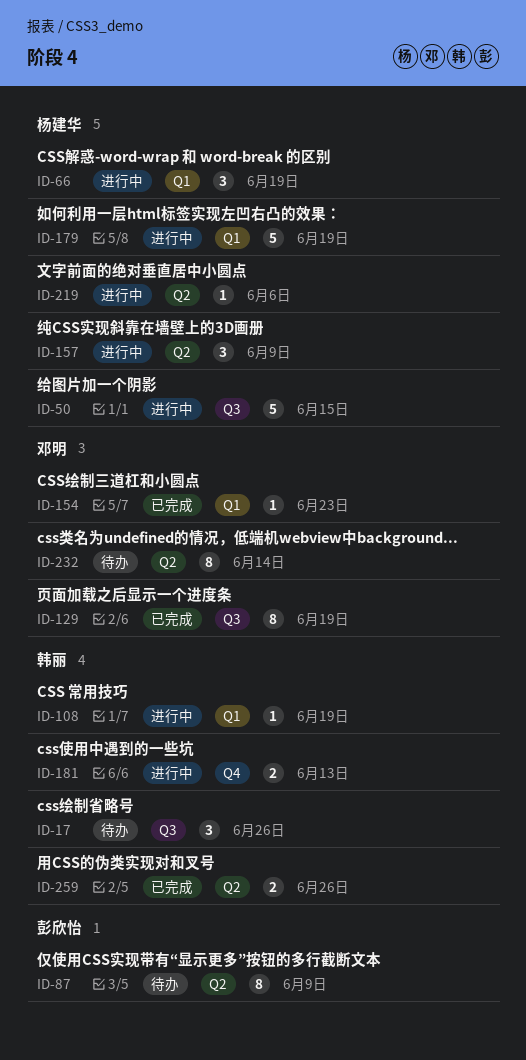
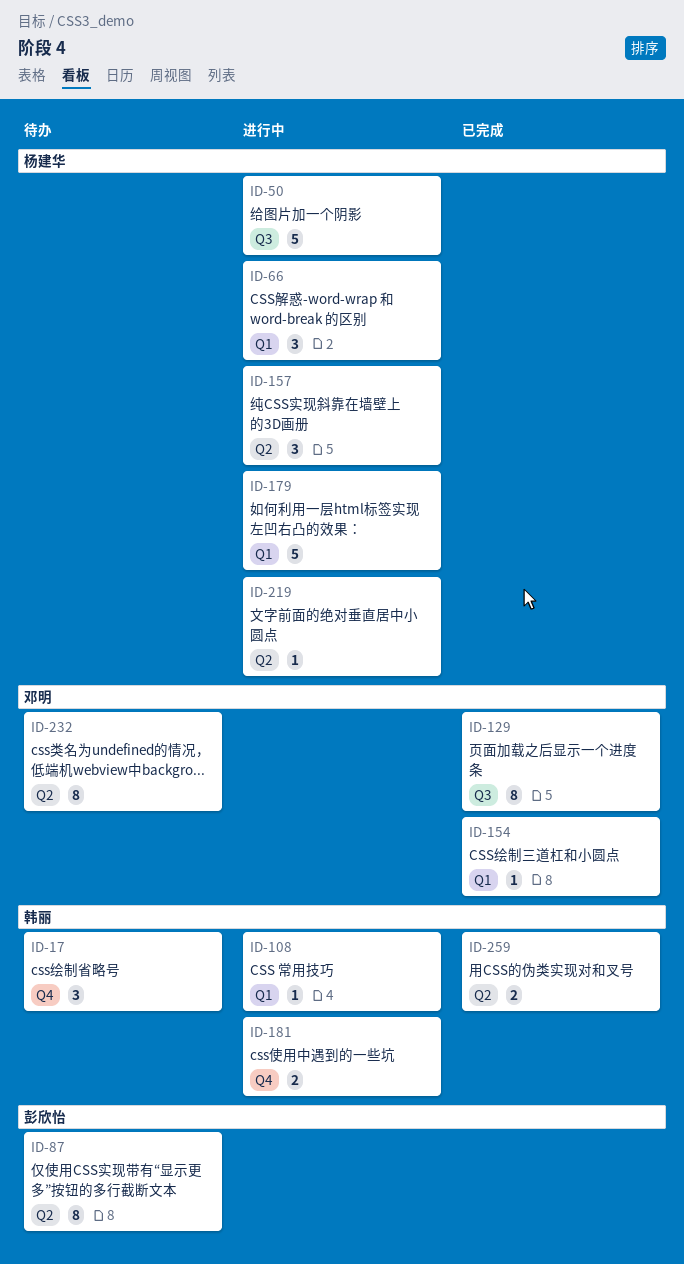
ID-17, label: Q3 -> Q4

